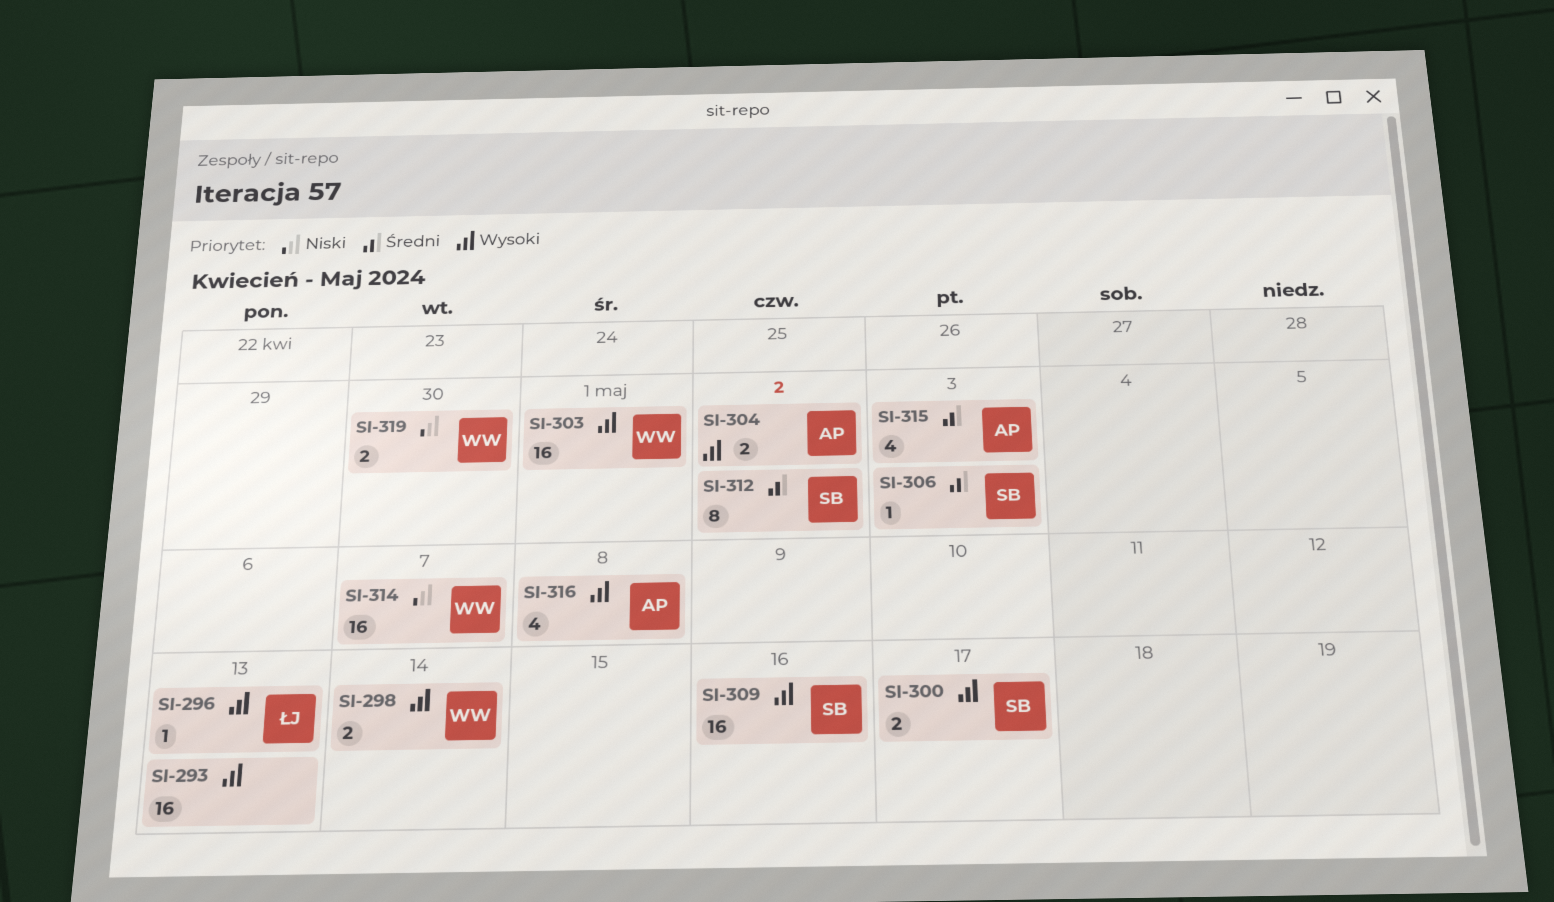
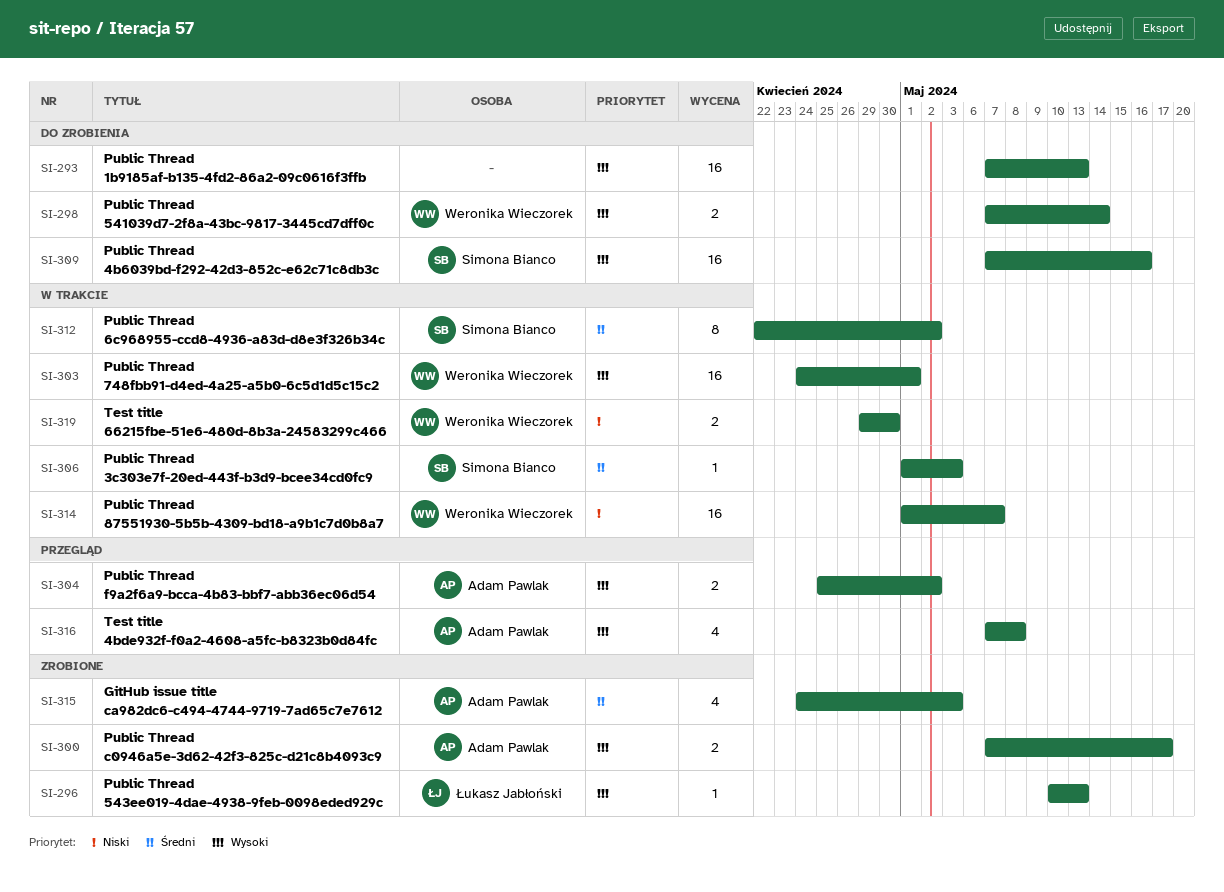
SI-300, owner: Simona Bianco -> Adam Pawlak

